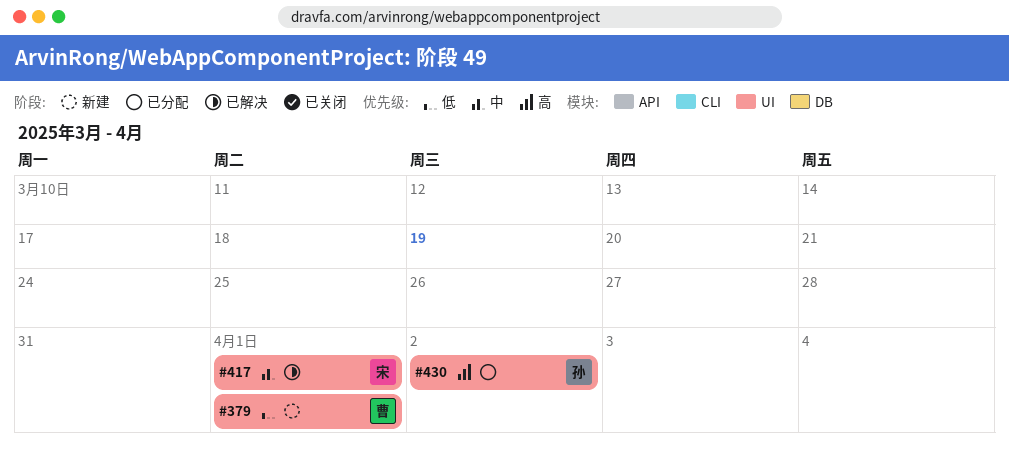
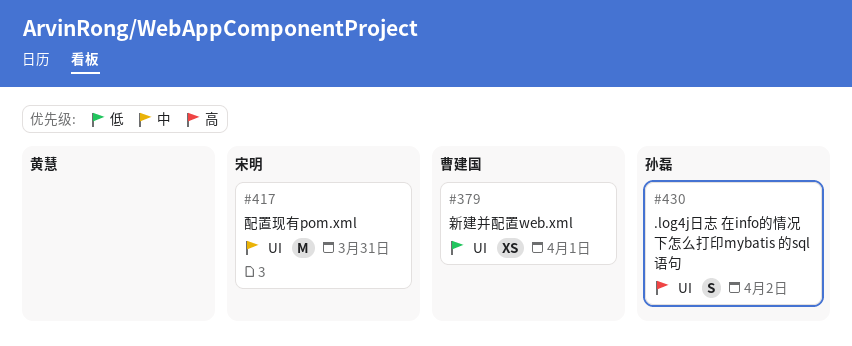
#417, due: Apr 1 -> Mar 31

